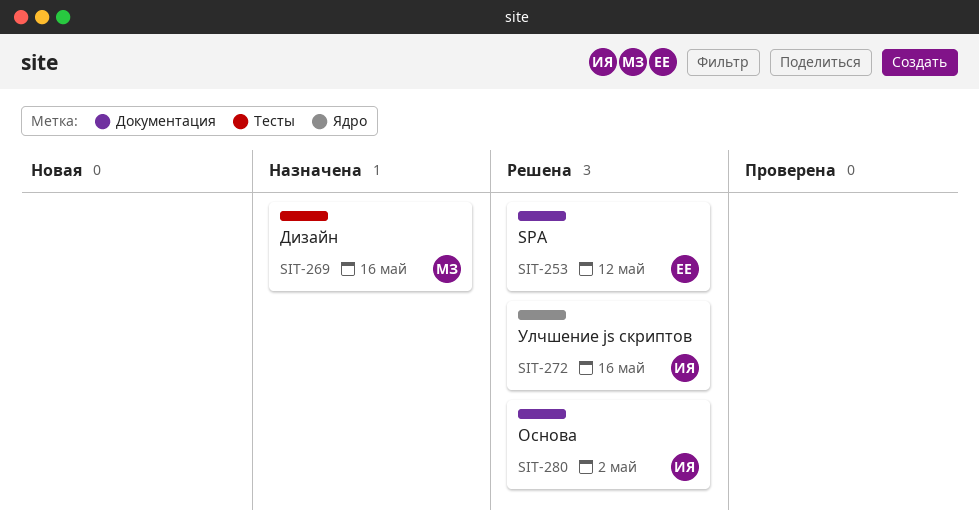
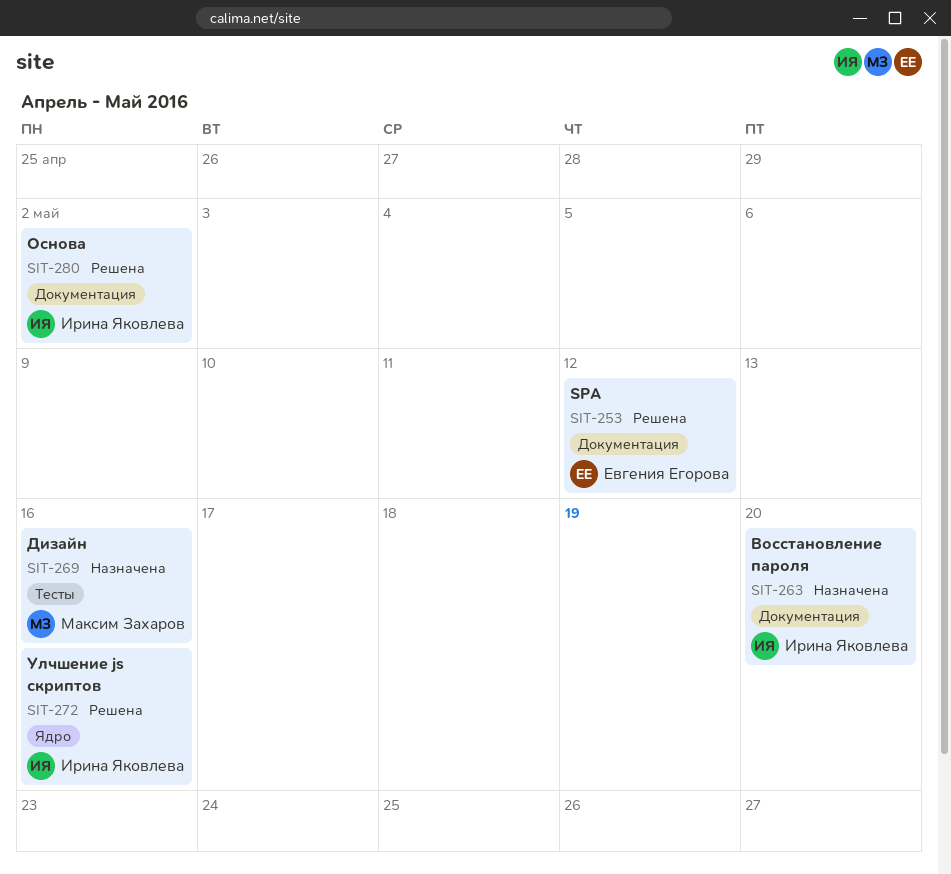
SIT-263: none -> present

